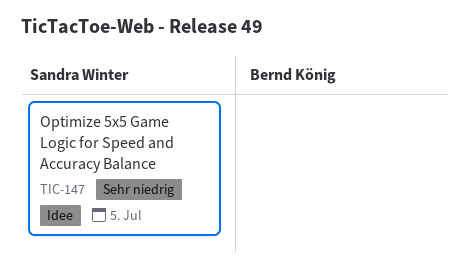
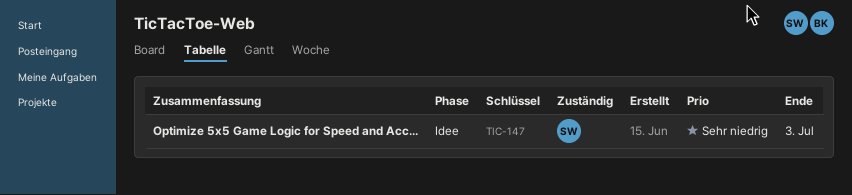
TIC-147, due: Jul 5 -> Jul 3

